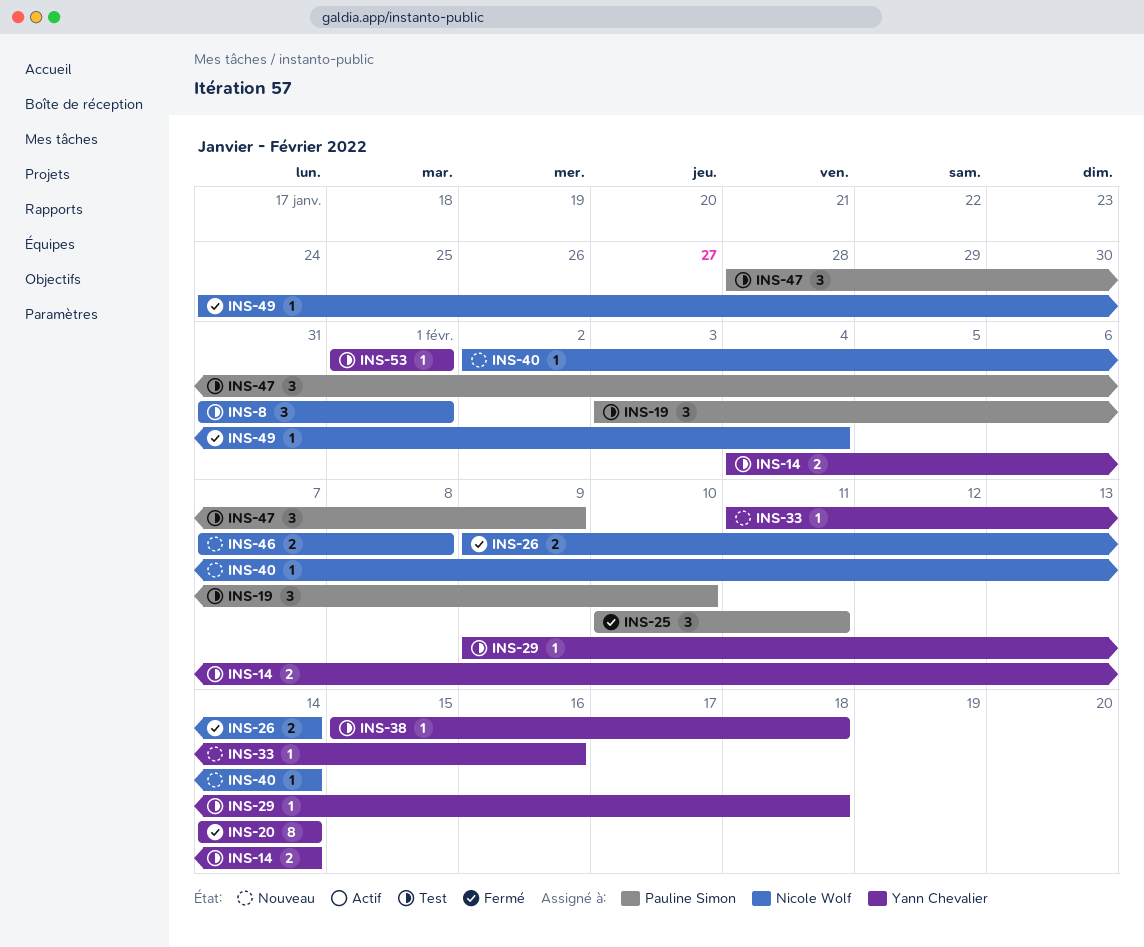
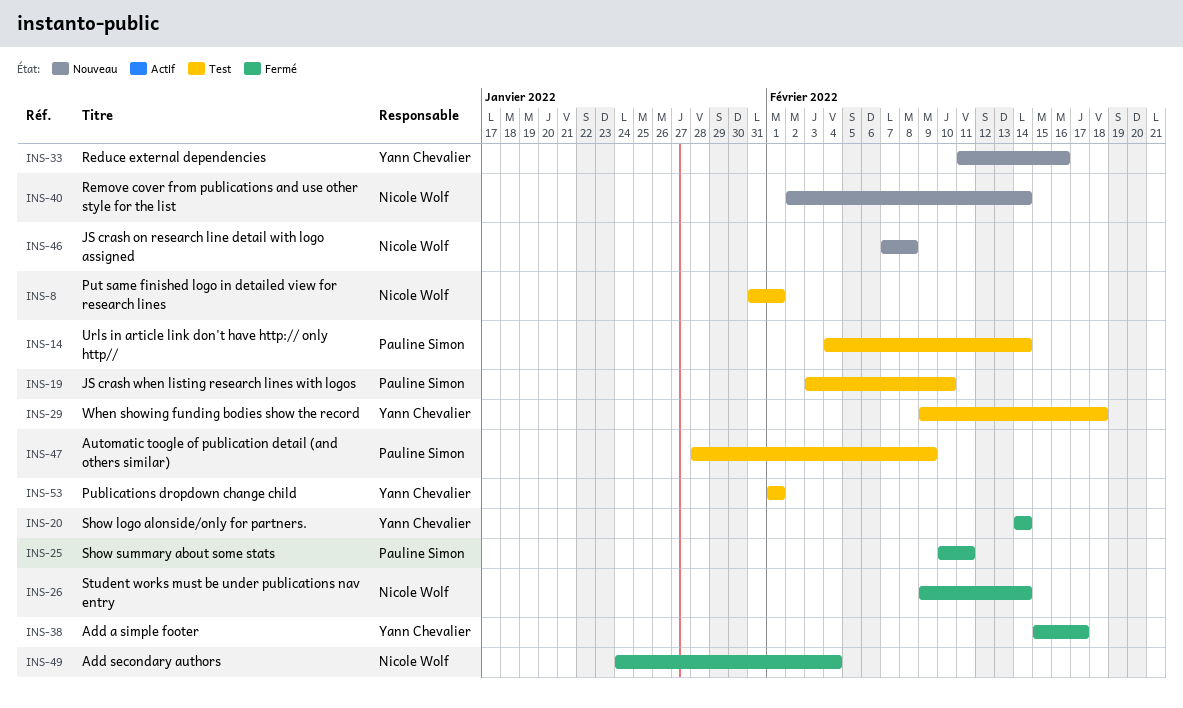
INS-14, owner: Yann Chevalier -> Pauline Simon
INS-38, status: Test -> Fermé
INS-38, due: Feb 18 -> Feb 17

